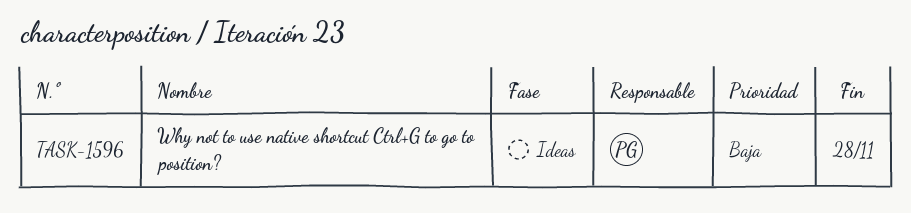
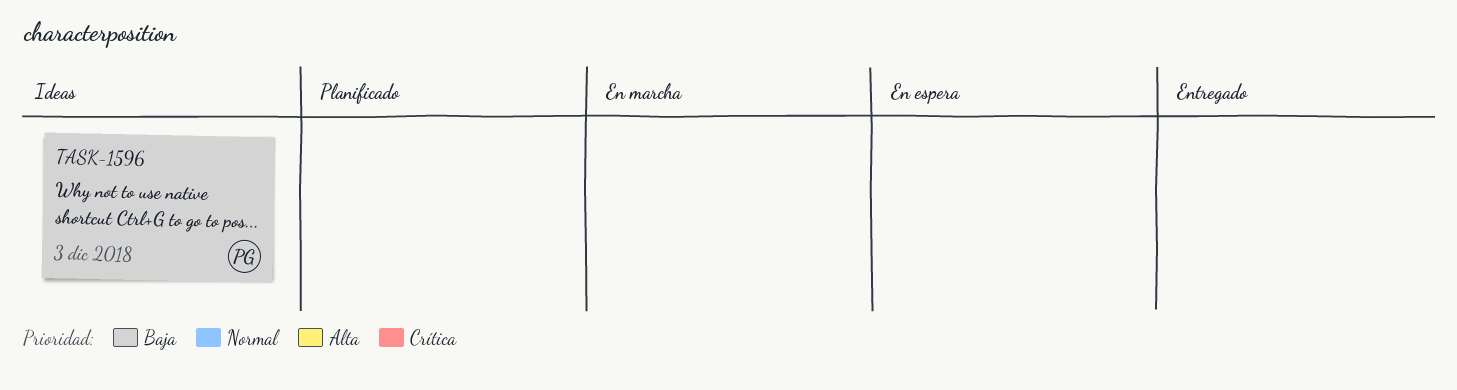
TASK-1596, due: Nov 28 -> Dec 3

